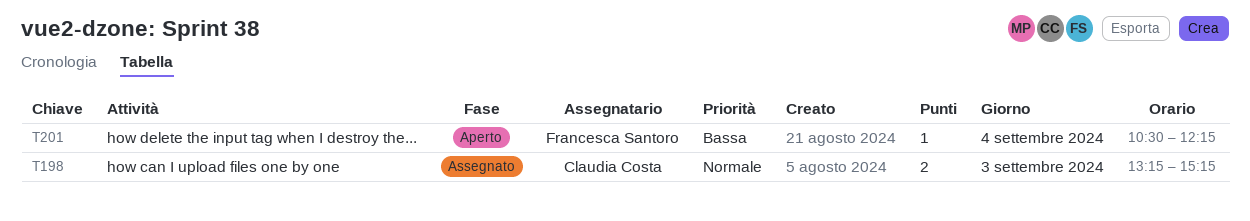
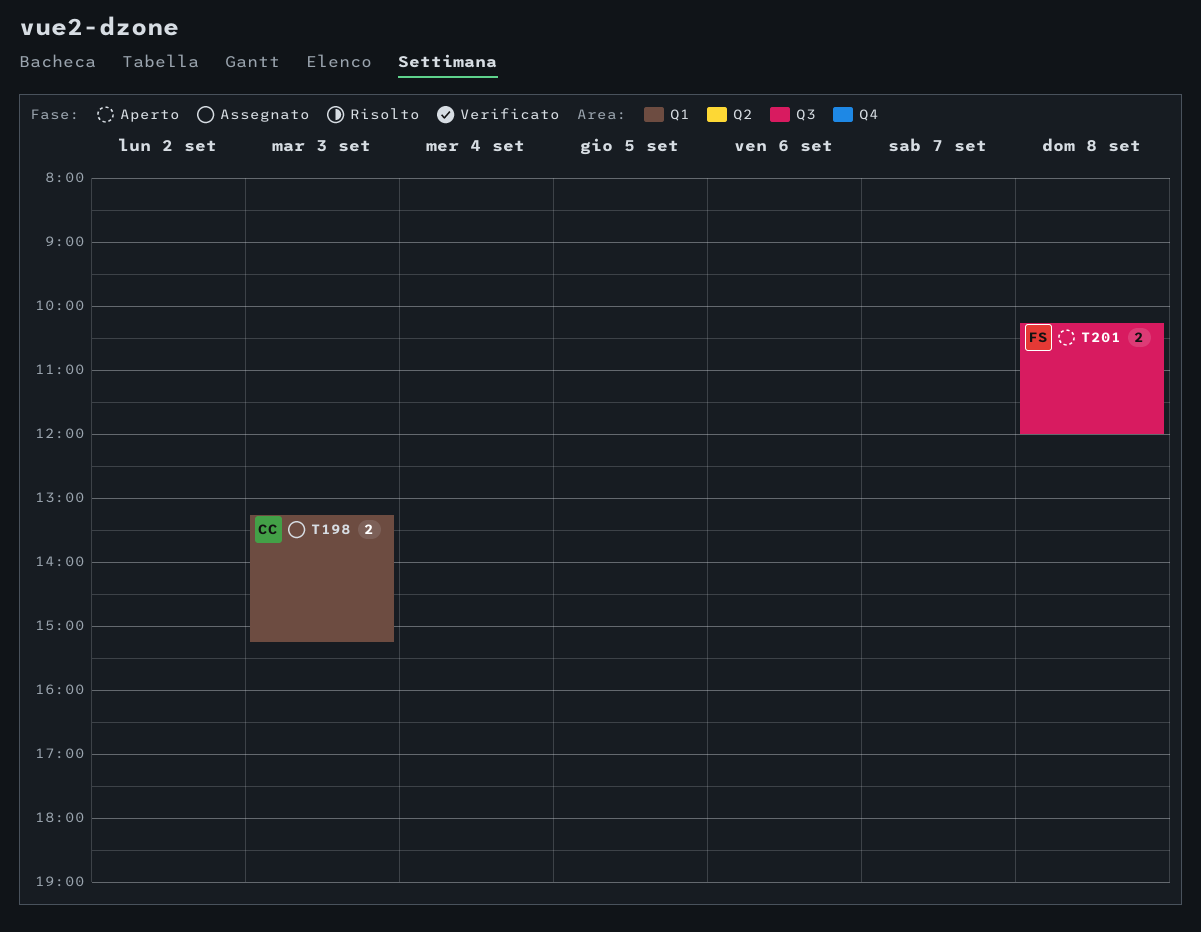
T201, estimate: 1 -> 2
T201, day: Sep 4 -> Sep 8
T201, begins: 10:30 -> 10:15
T201, ends: 12:15 -> 12:00

